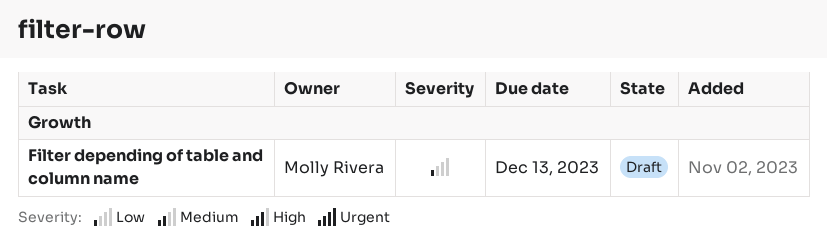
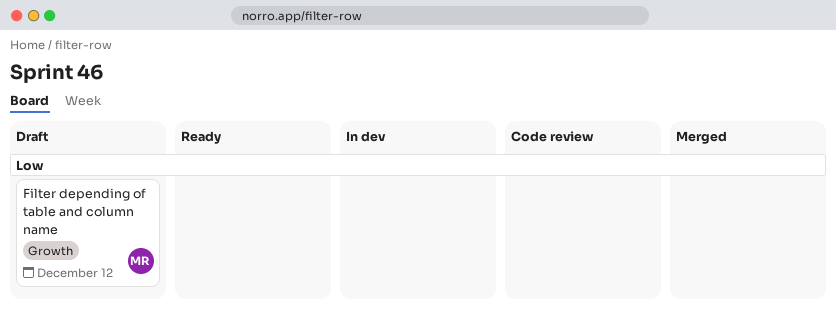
Filter depending of table and column name, due: Dec 13 -> Dec 12

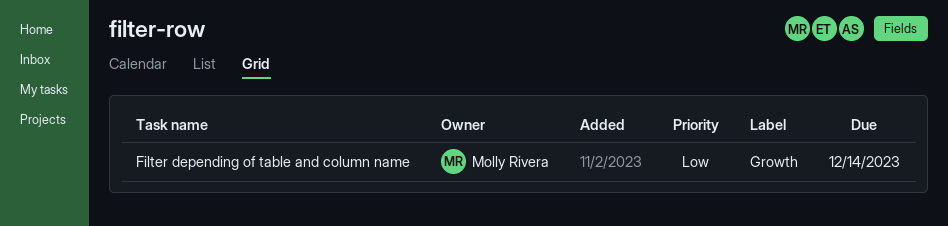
Filter depending of table and column name, due: Dec 12 -> Dec 14

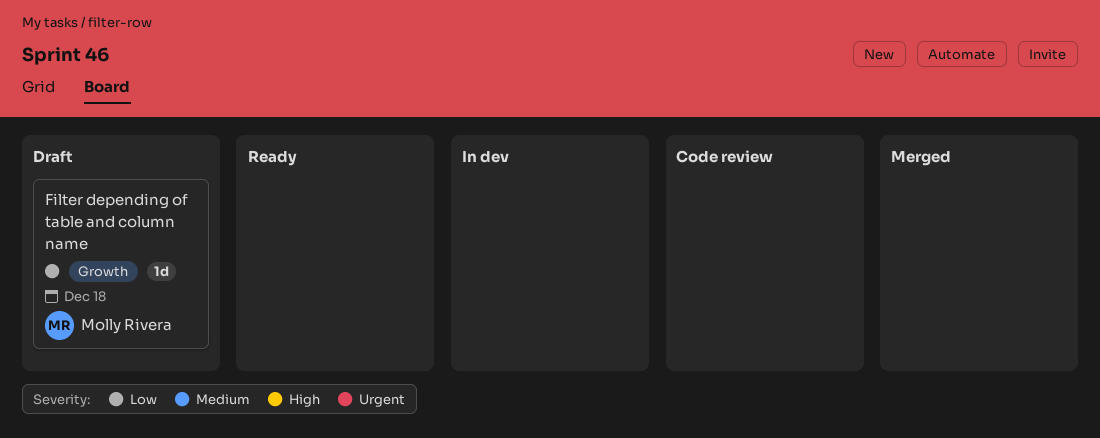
Filter depending of table and column name, due: Dec 14 -> Dec 18

